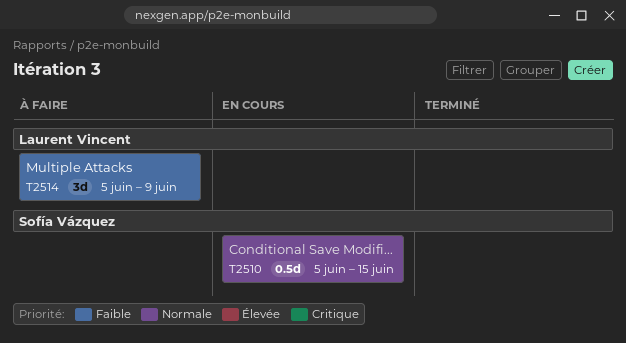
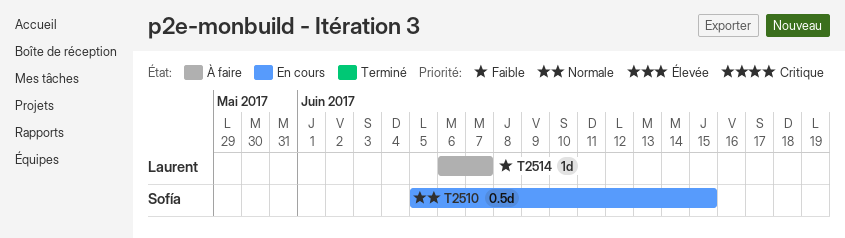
T2514, estimate: 3d -> 1d
T2514, start: Jun 5 -> Jun 6
T2514, due: Jun 9 -> Jun 7

